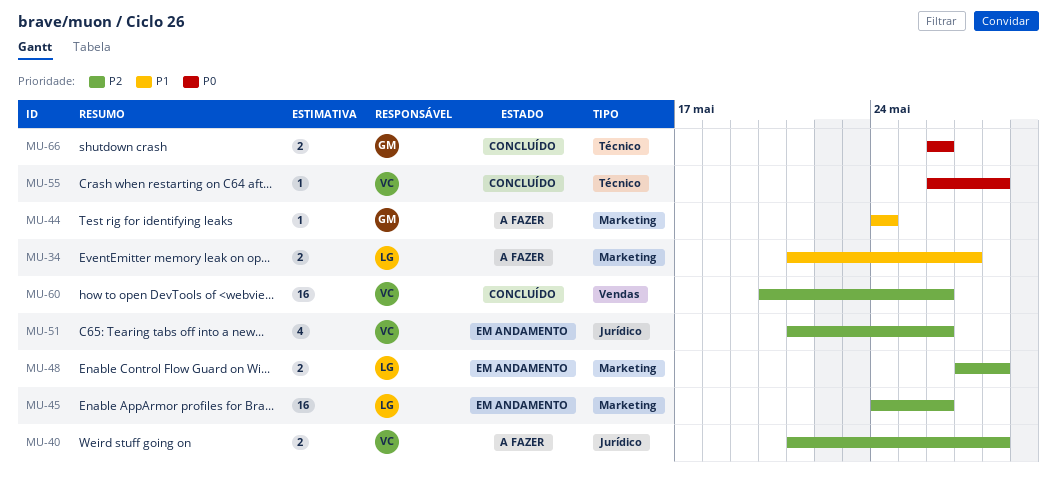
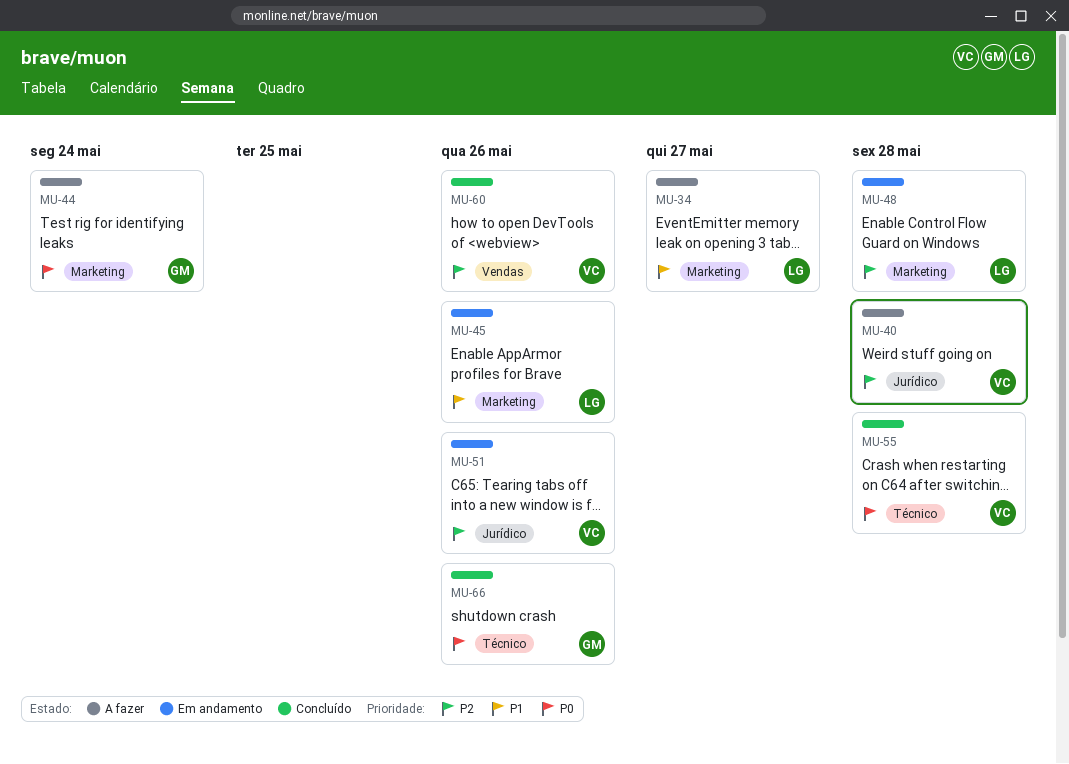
MU-44, priority: P1 -> P0
MU-45, priority: P2 -> P1

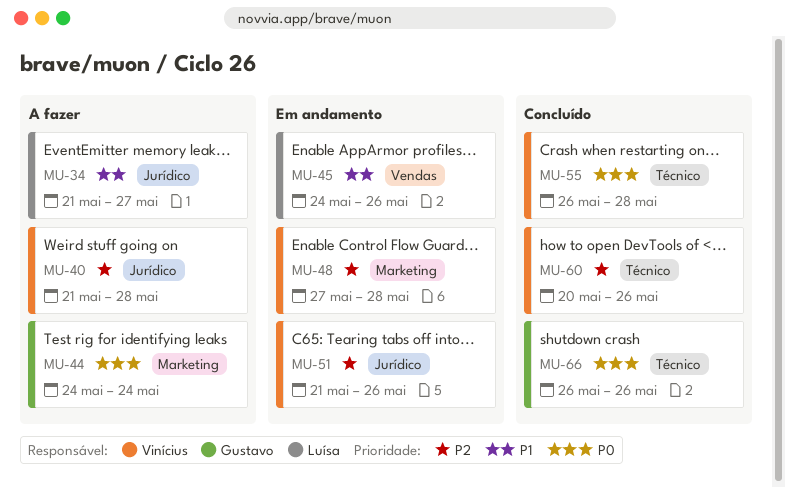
MU-34, label: Marketing -> Jurídico
MU-45, label: Marketing -> Vendas
MU-48, owner: Luísa -> Vinícius
MU-60, label: Vendas -> Técnico

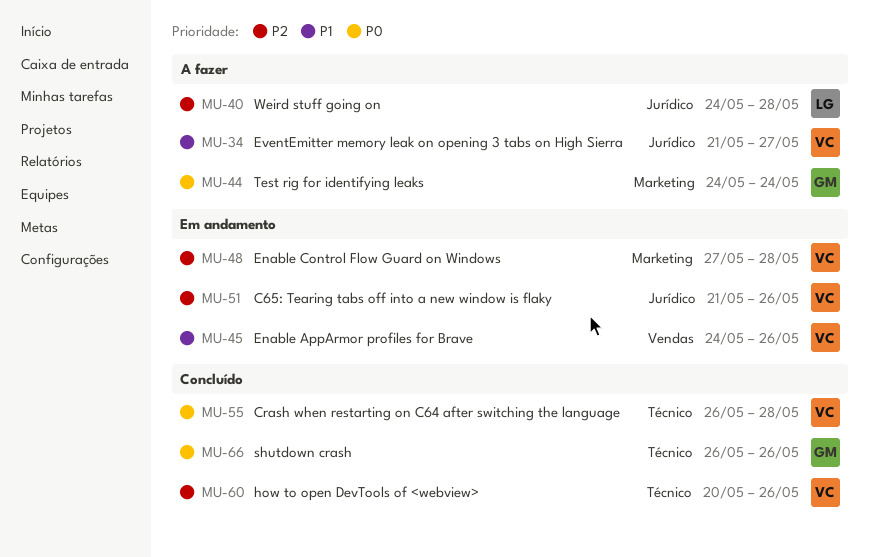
MU-34, owner: Luísa -> Vinícius
MU-40, owner: Vinícius -> Luísa
MU-40, start: May 21 -> May 24
MU-45, owner: Luísa -> Vinícius

